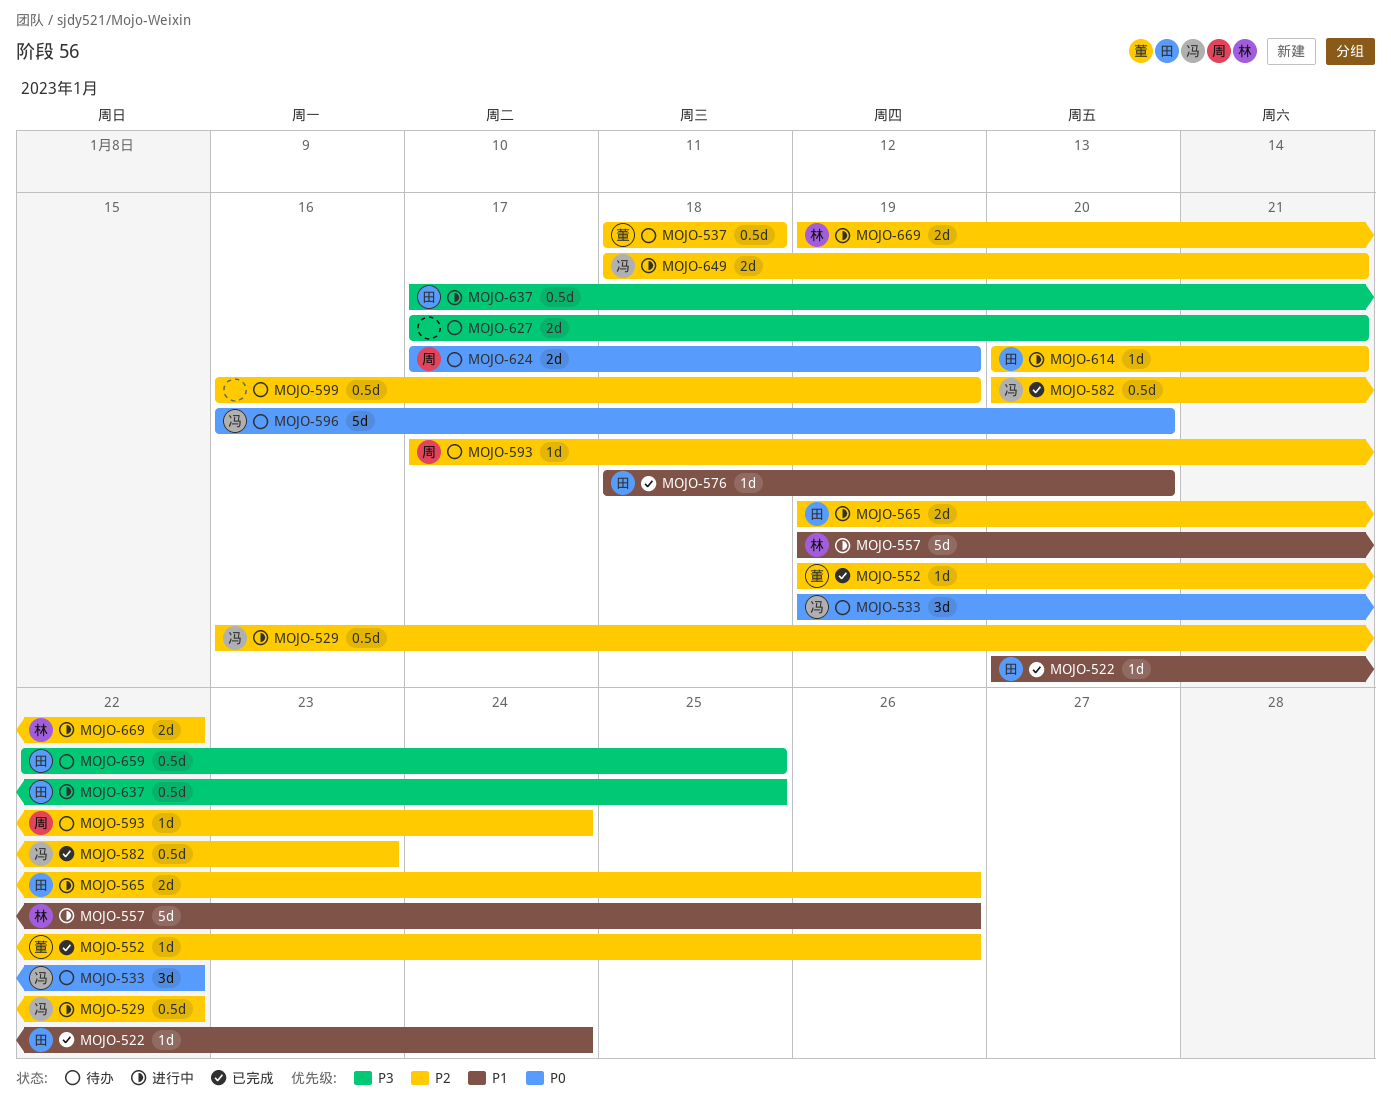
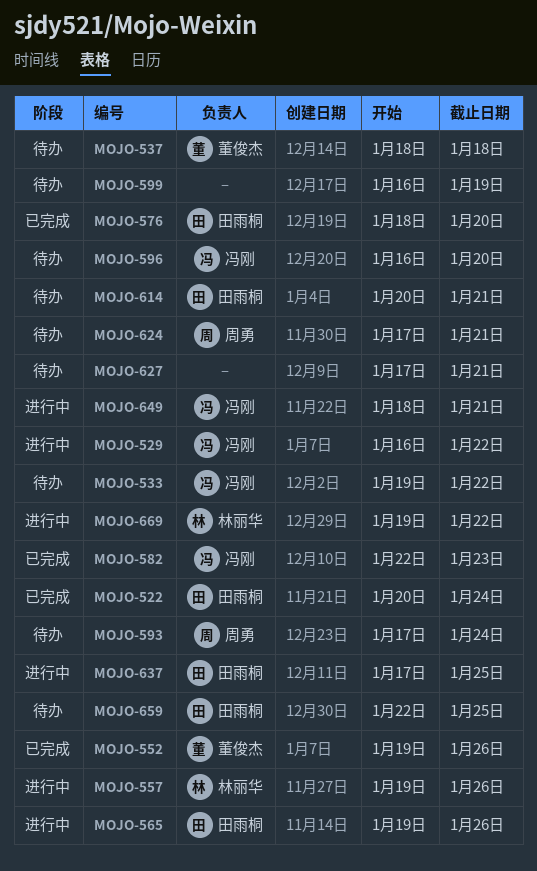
MOJO-582, start: Jan 20 -> Jan 22
MOJO-614, status: 进行中 -> 待办
MOJO-624, due: Jan 19 -> Jan 21

